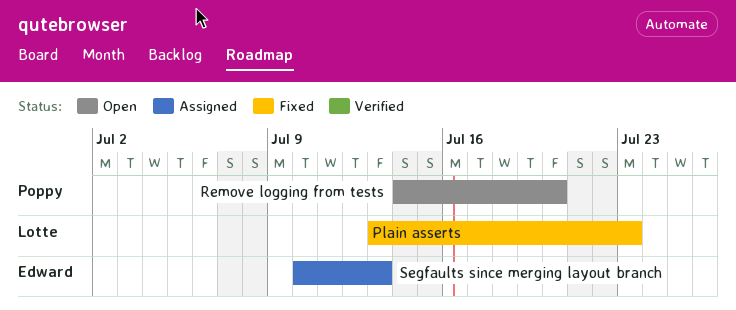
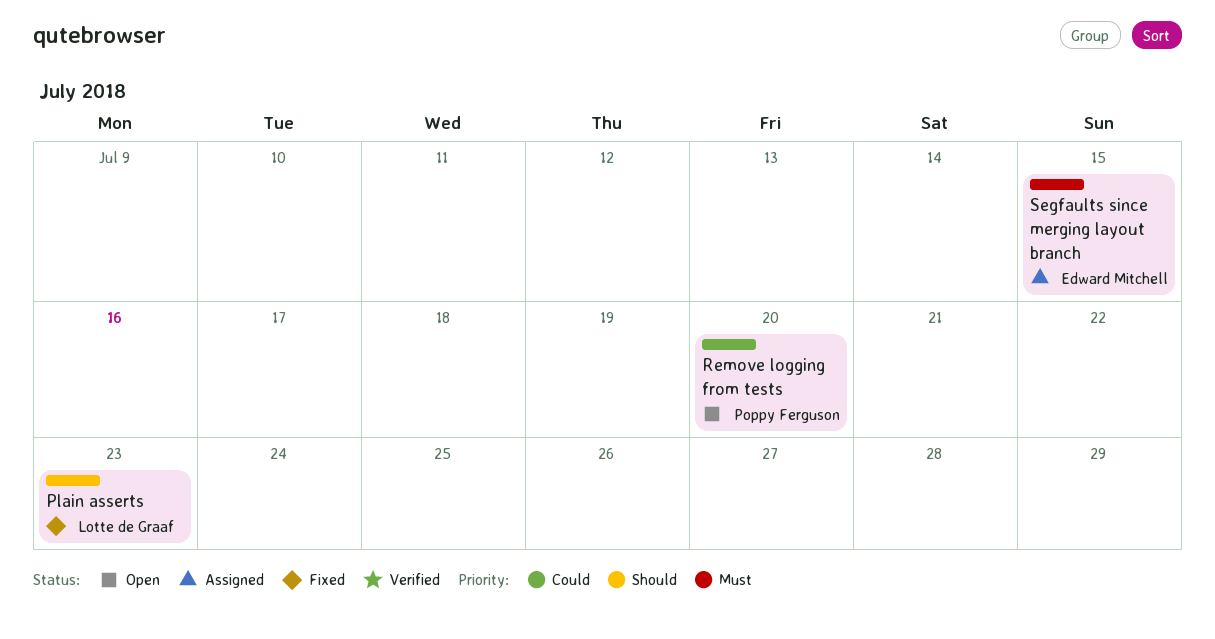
Segfaults since merging layout branch, due: Jul 13 -> Jul 15

